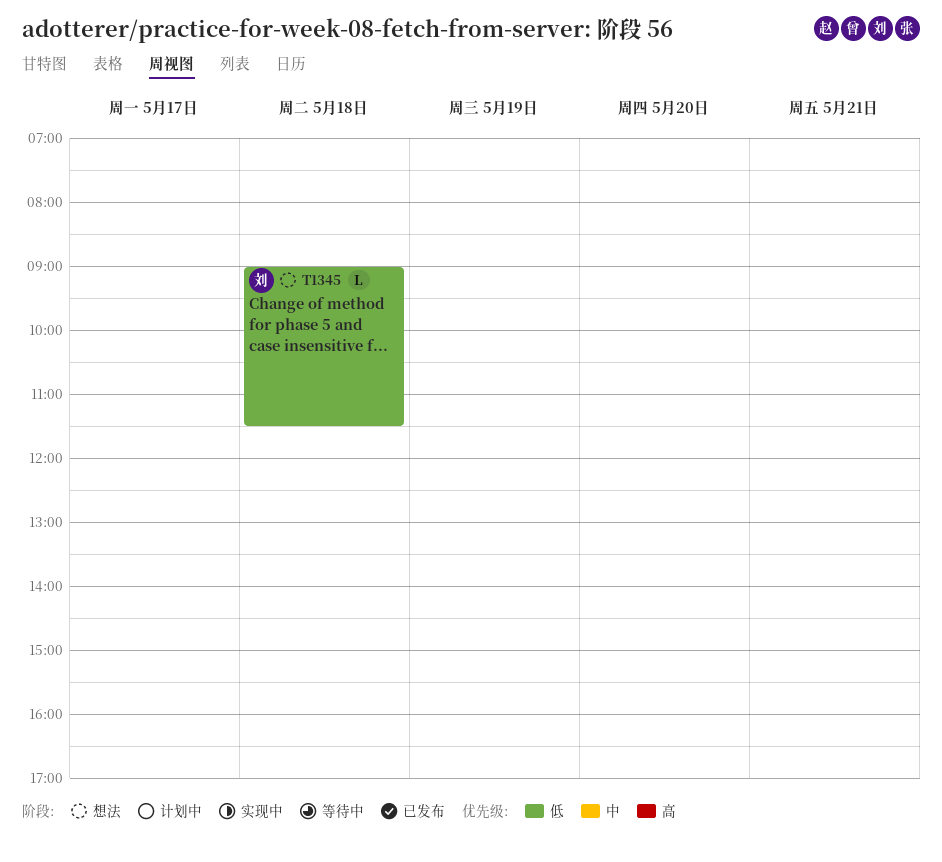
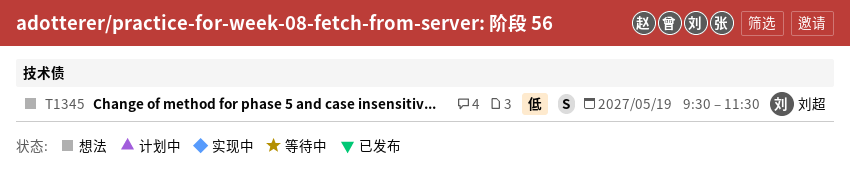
T1345, estimate: L -> S
T1345, day: May 18 -> May 19
T1345, begins: 09:00 -> 09:30

